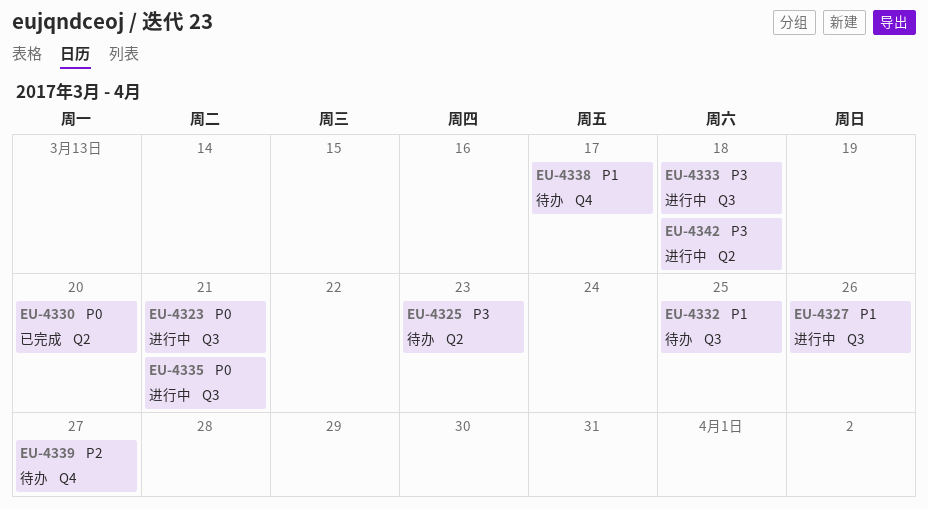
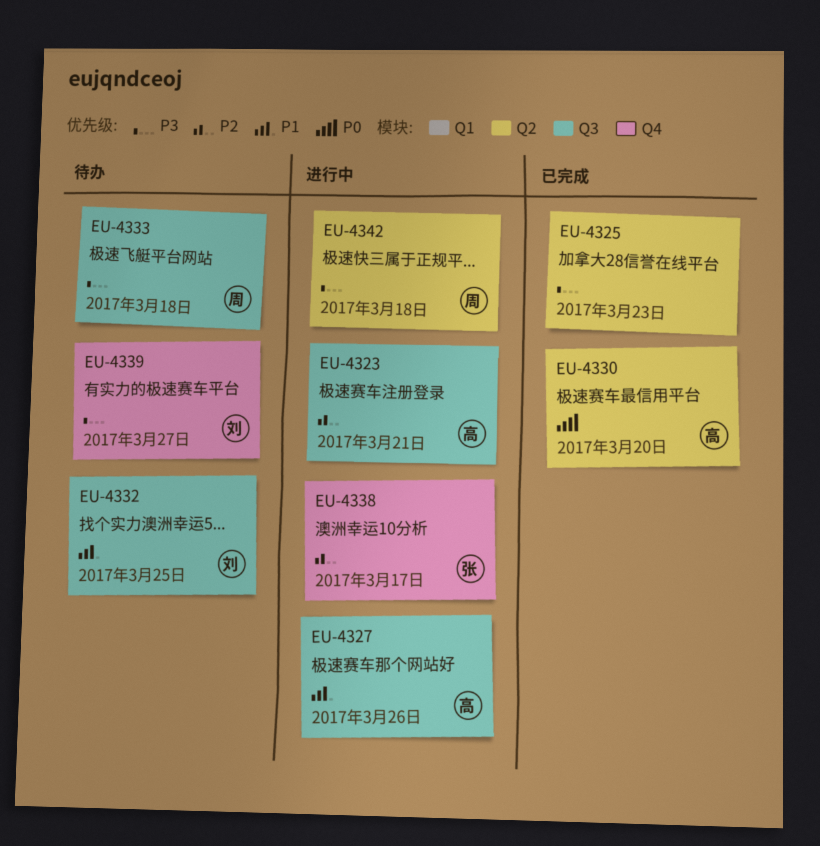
EU-4323, priority: P0 -> P2
EU-4325, status: 待办 -> 已完成
EU-4333, status: 进行中 -> 待办
EU-4335: present -> none
EU-4338, status: 待办 -> 进行中
EU-4338, priority: P1 -> P2
EU-4339, priority: P2 -> P3

